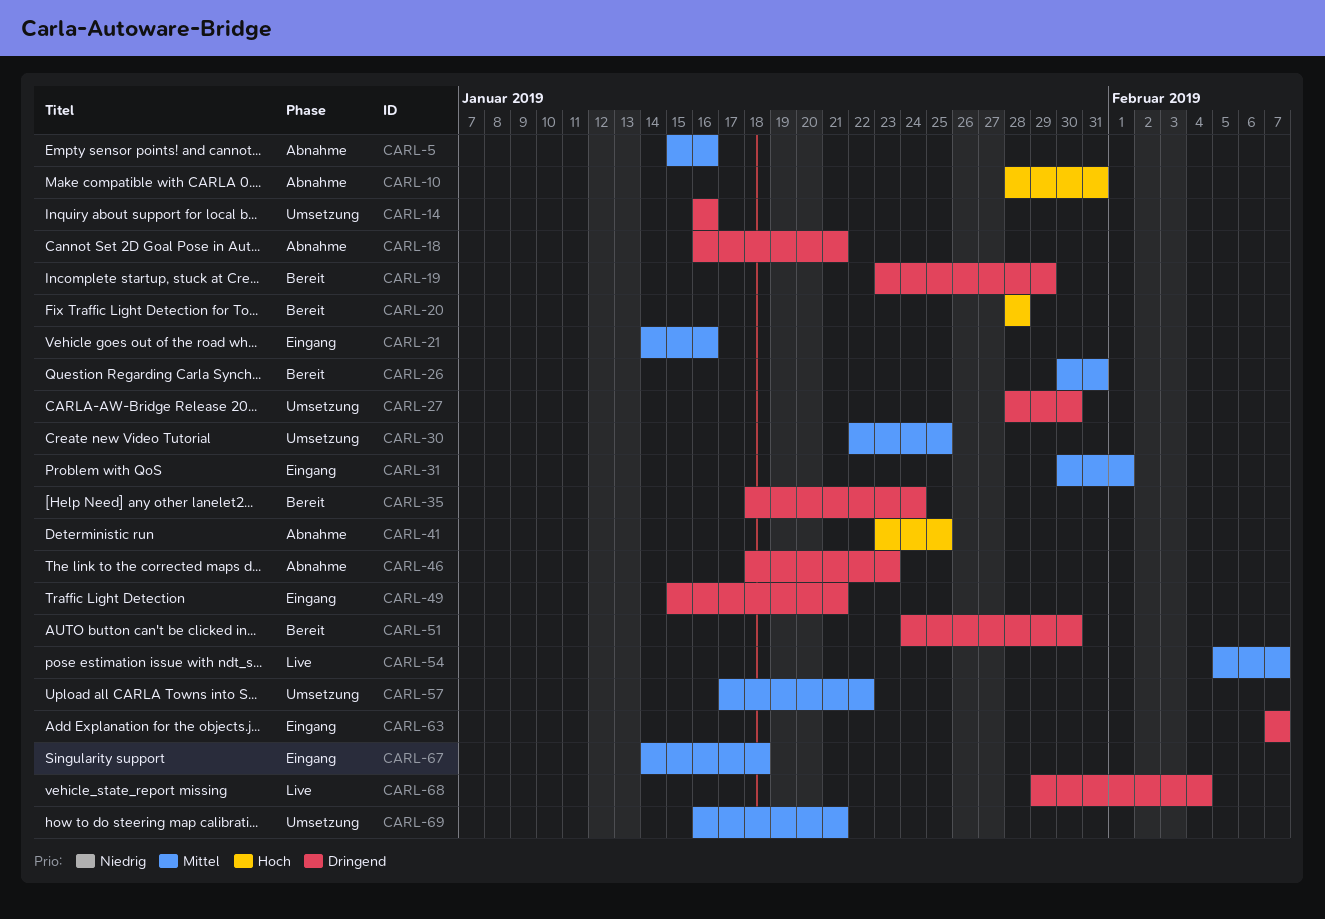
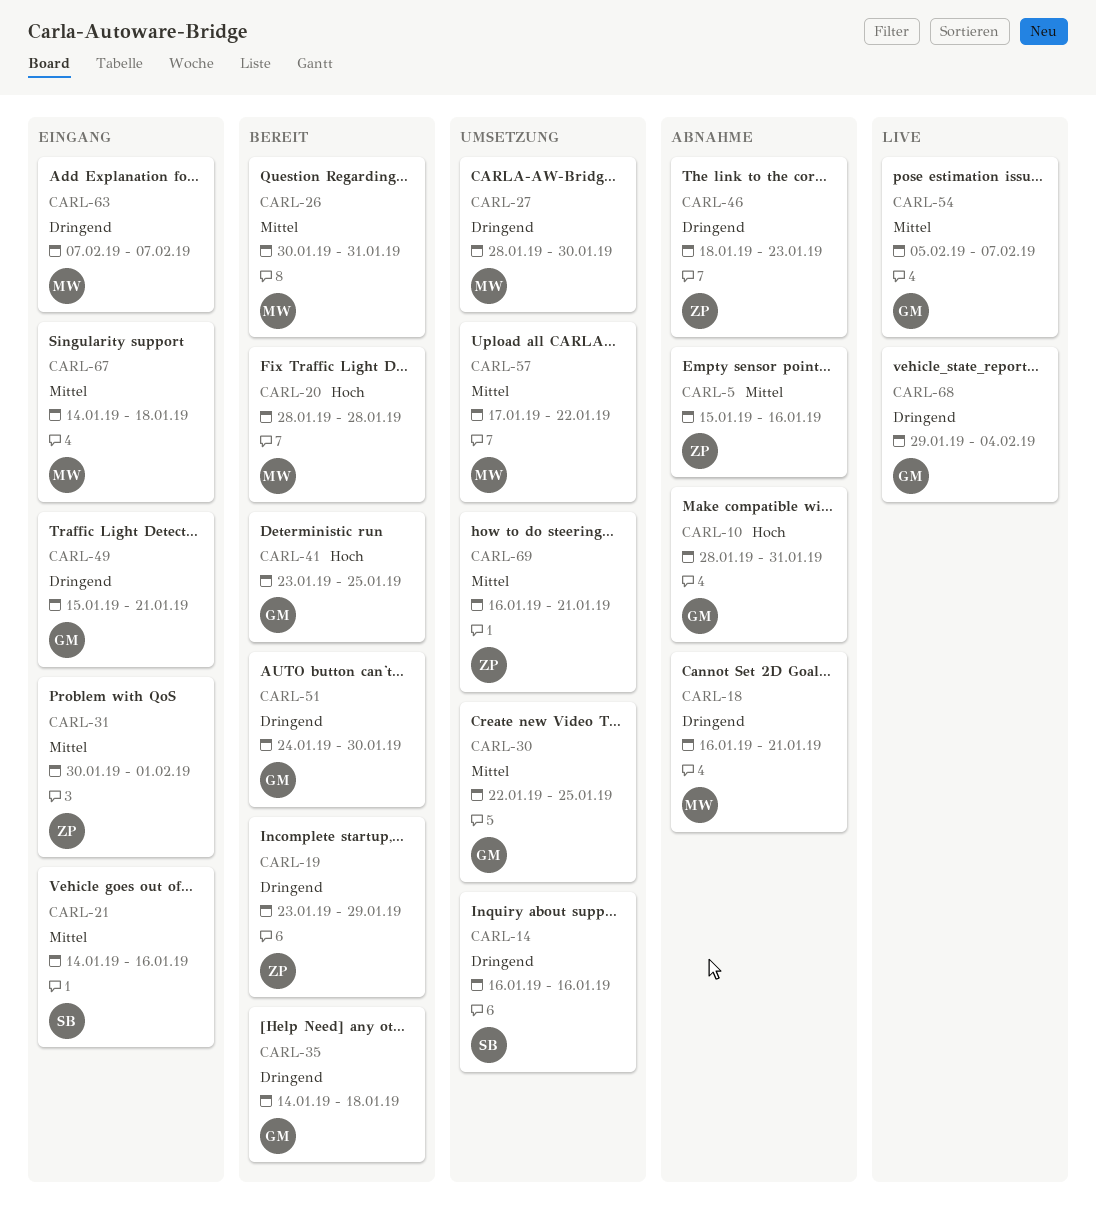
CARL-35, start: Jan 18 -> Jan 14
CARL-35, due: Jan 24 -> Jan 18
CARL-41, status: Abnahme -> Bereit

